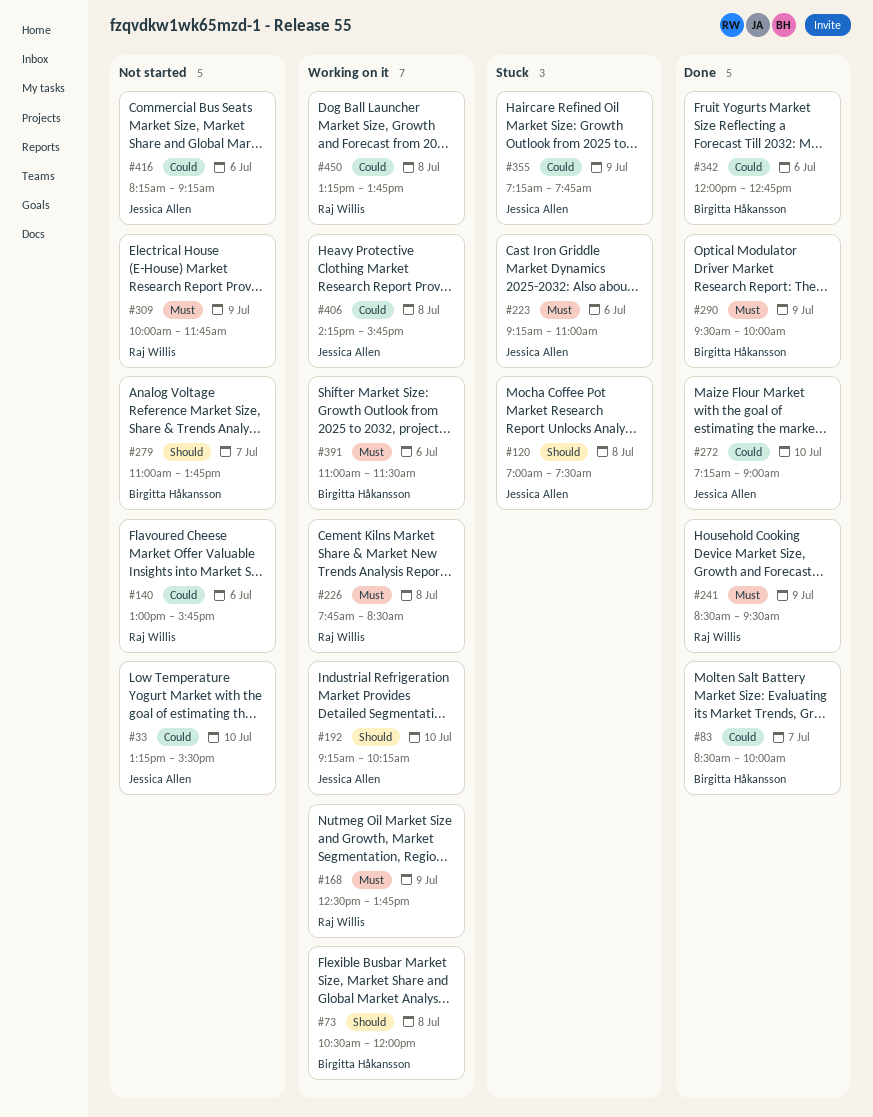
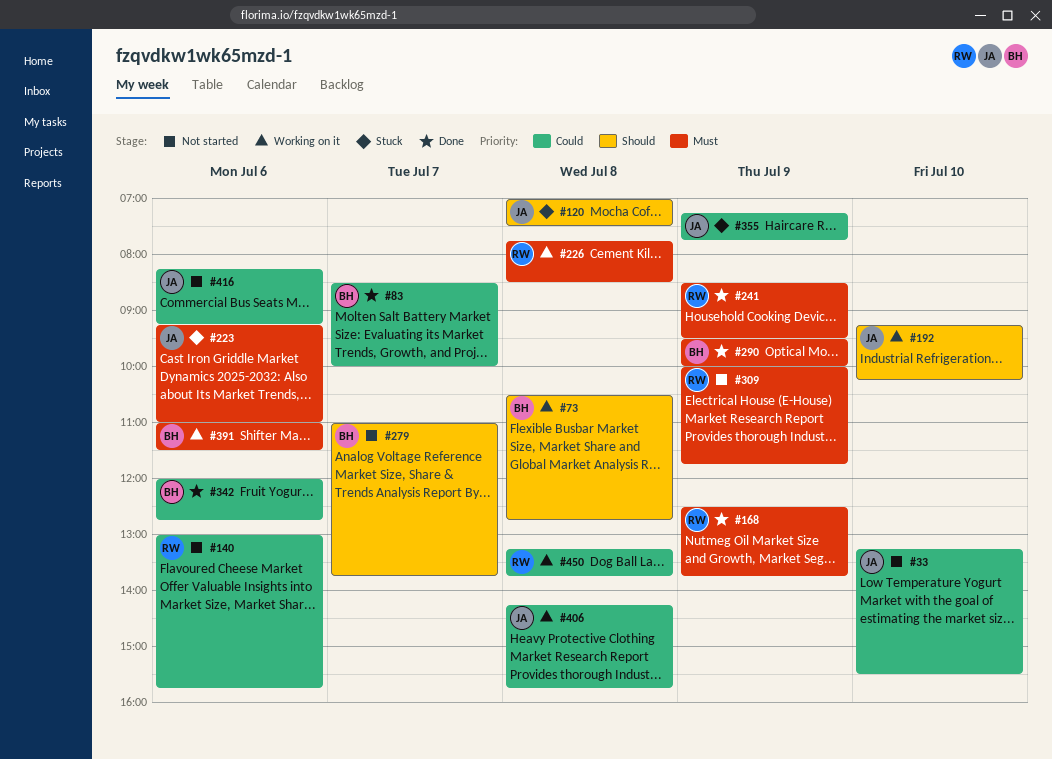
#73, ends: 12:00 -> 12:45
#168, status: Working on it -> Done
#272: present -> none

